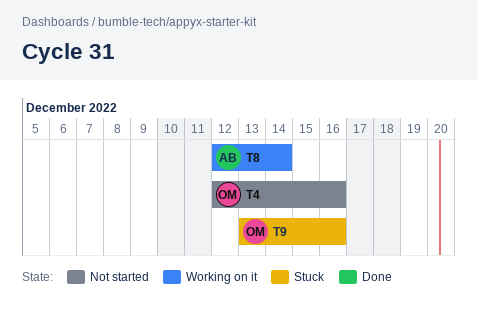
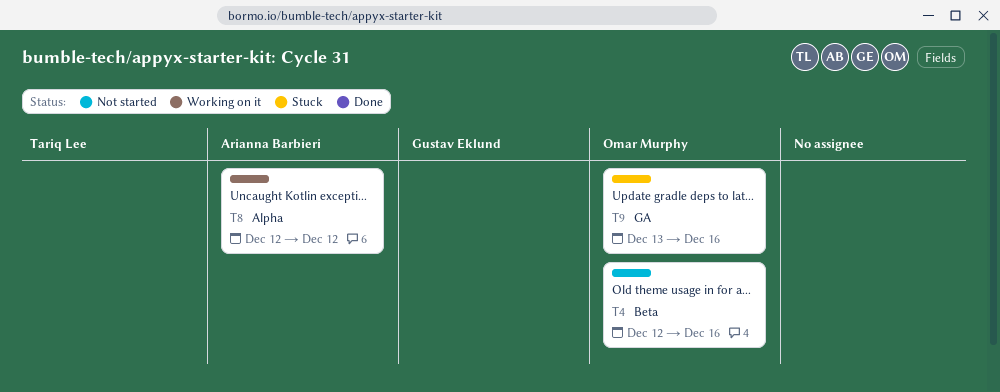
T8, due: Dec 14 -> Dec 12

